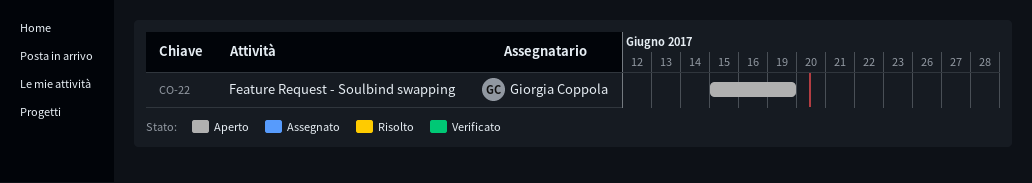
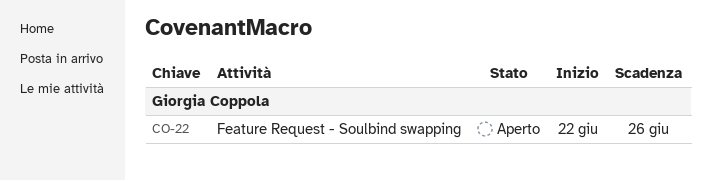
CO-22, start: Jun 15 -> Jun 22
CO-22, due: Jun 19 -> Jun 26

